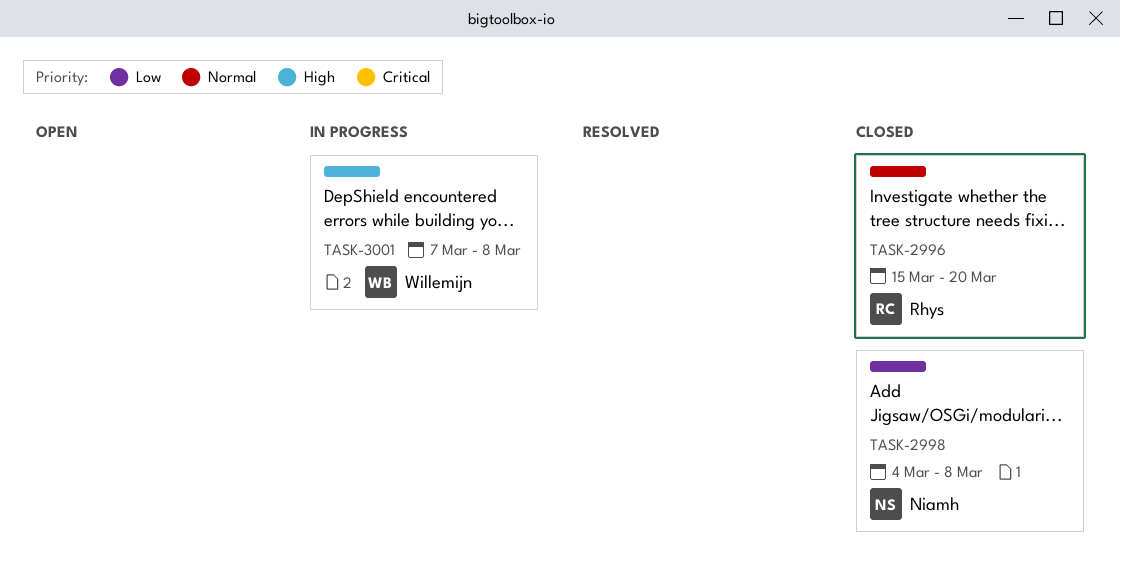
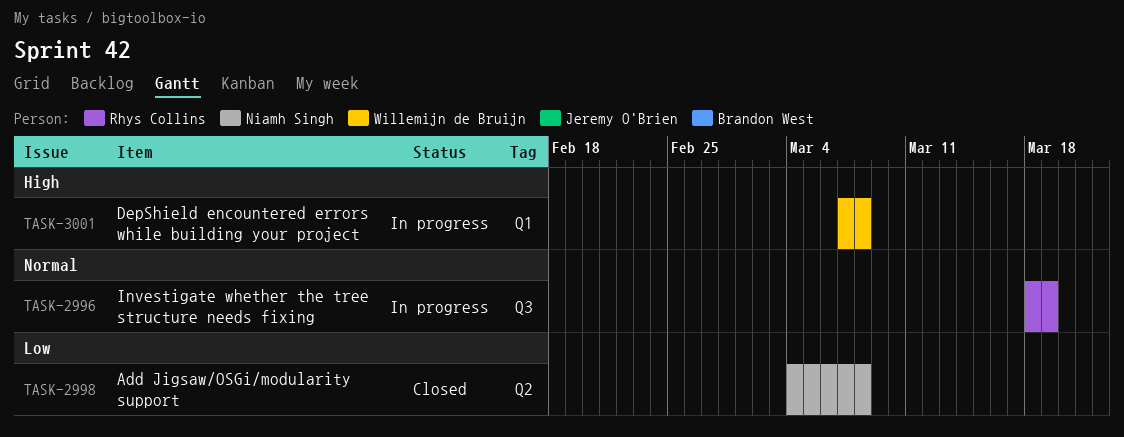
TASK-2996, status: Closed -> In progress
TASK-2996, start: Mar 15 -> Mar 18
TASK-2996, due: Mar 20 -> Mar 19

